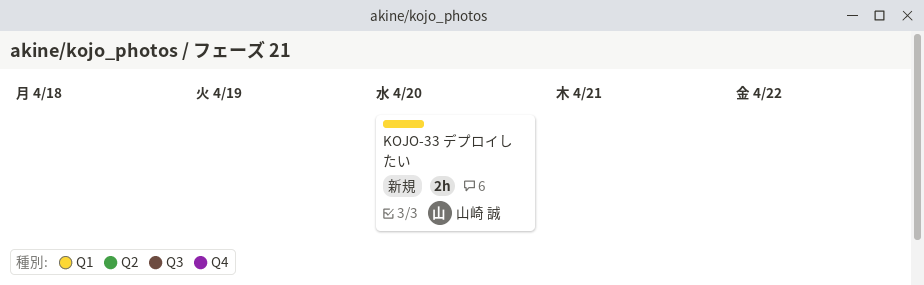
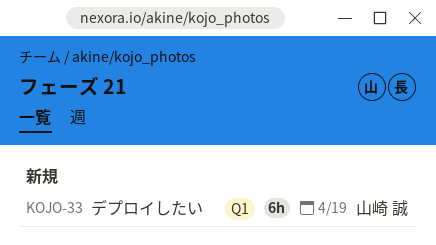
KOJO-33, estimate: 2h -> 6h
KOJO-33, due: Apr 20 -> Apr 19

